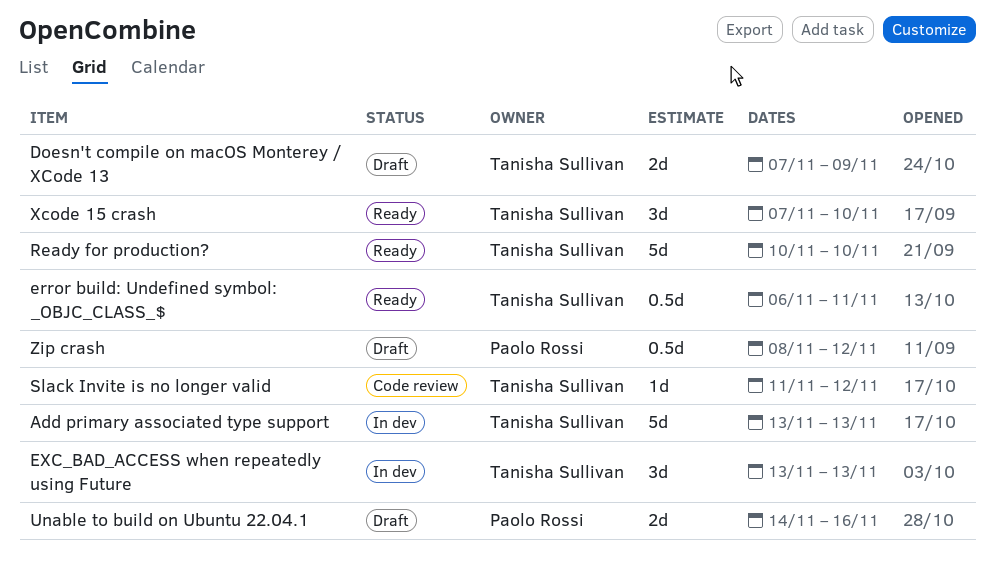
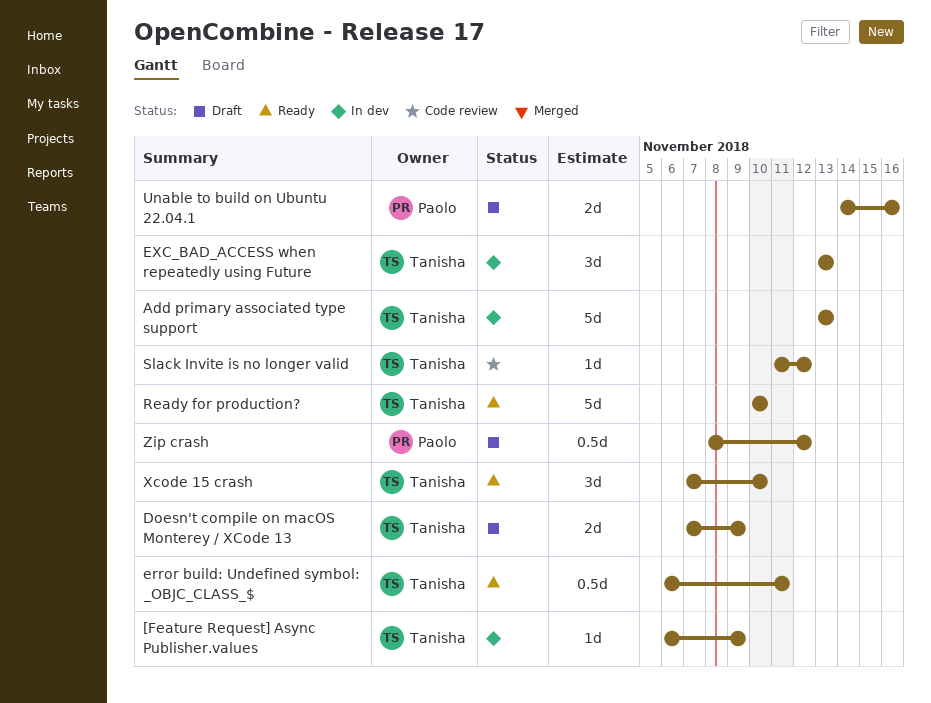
[Feature Request] Async Publisher.values: none -> present

